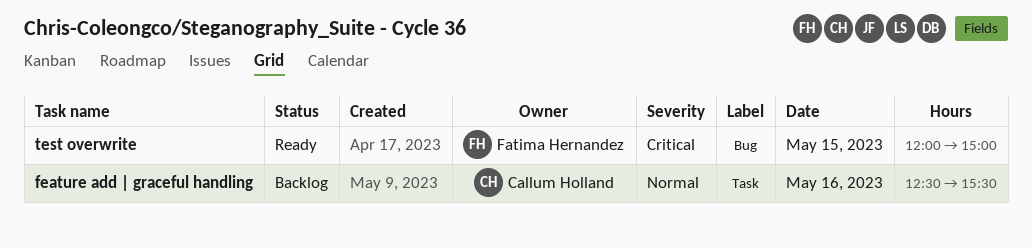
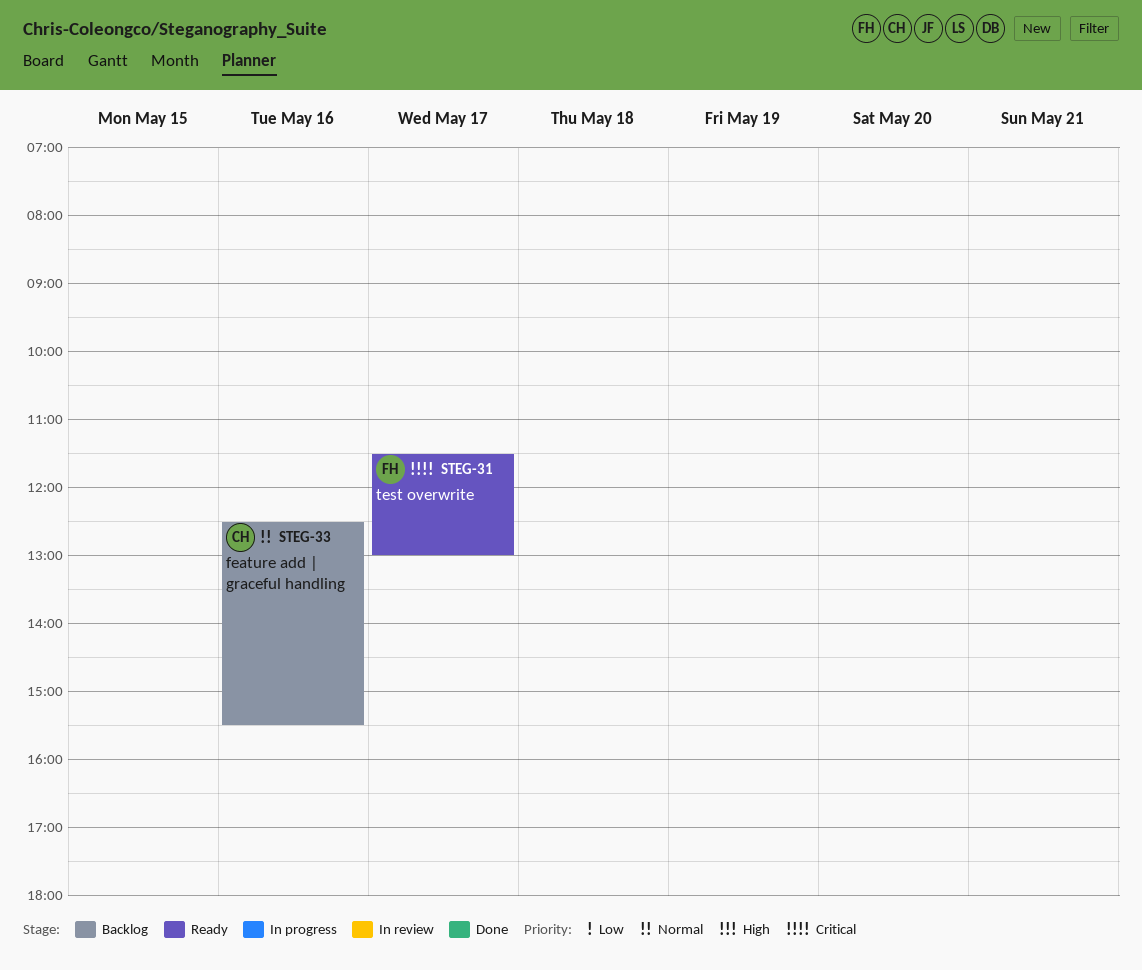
test overwrite, day: May 15 -> May 17
test overwrite, begins: 12:00 -> 11:30
test overwrite, ends: 15:00 -> 13:00

